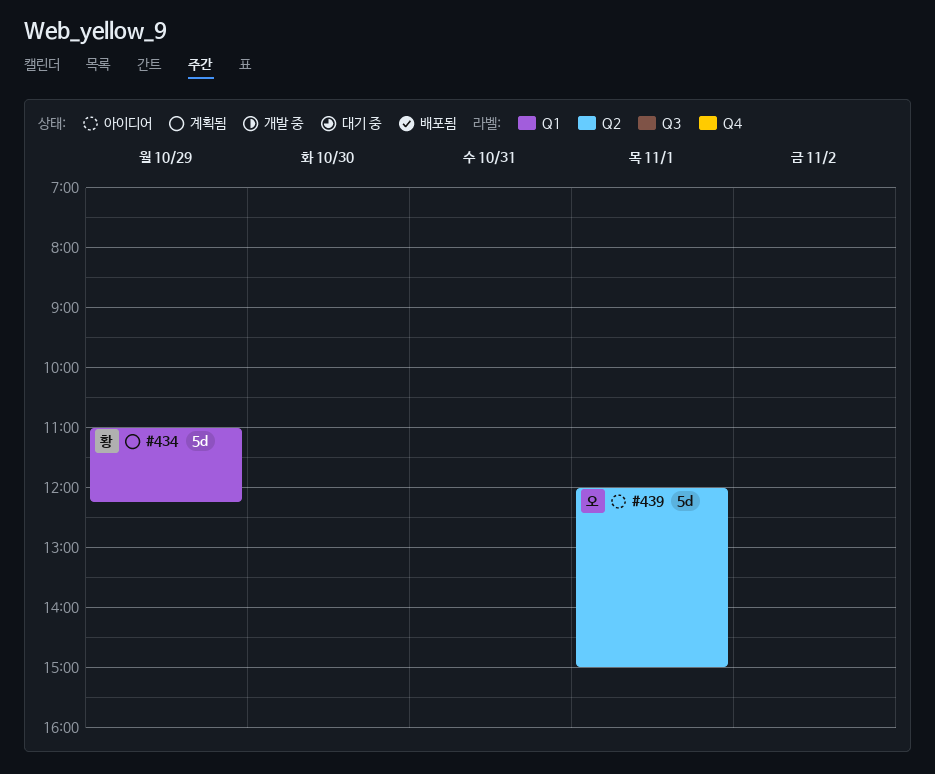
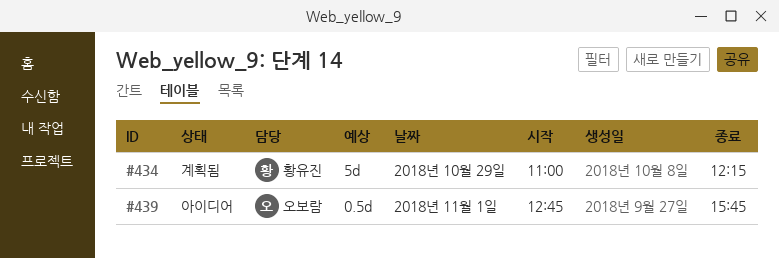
#439, estimate: 5d -> 0.5d
#439, begins: 12:00 -> 12:45
#439, ends: 15:00 -> 15:45

